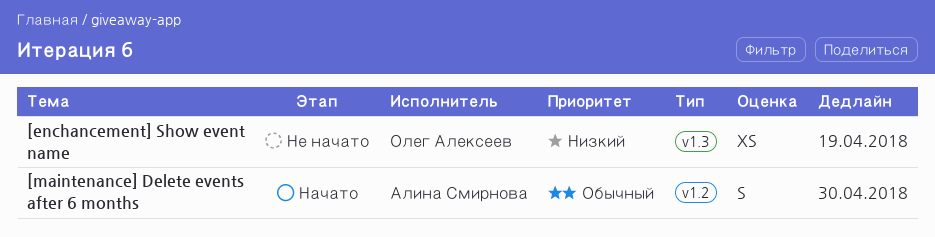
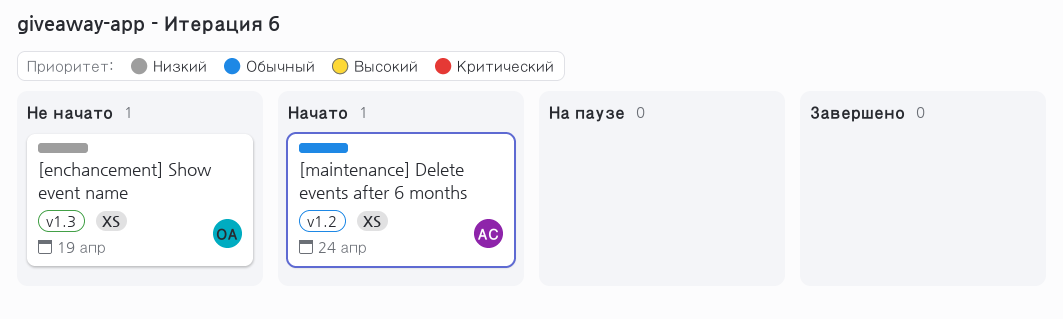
[maintenance] Delete events after 6 months, estimate: S -> XS
[maintenance] Delete events after 6 months, due: Apr 30 -> Apr 24

